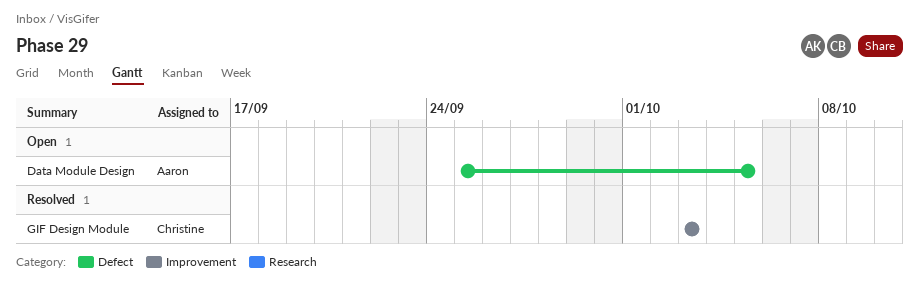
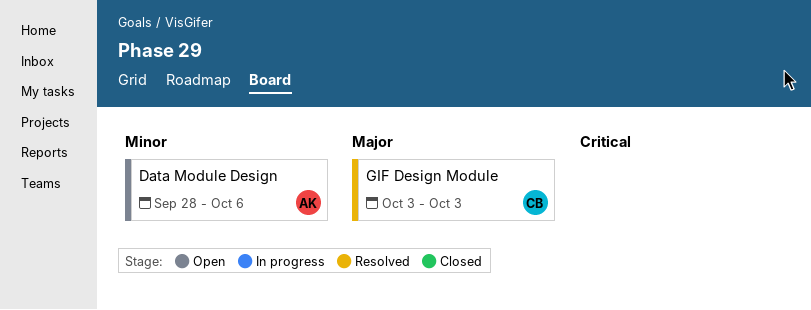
Data Module Design, start: Sep 25 -> Sep 28
Data Module Design, due: Oct 5 -> Oct 6

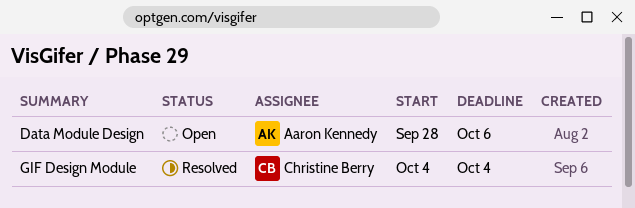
GIF Design Module, start: Oct 3 -> Oct 4
GIF Design Module, due: Oct 3 -> Oct 4

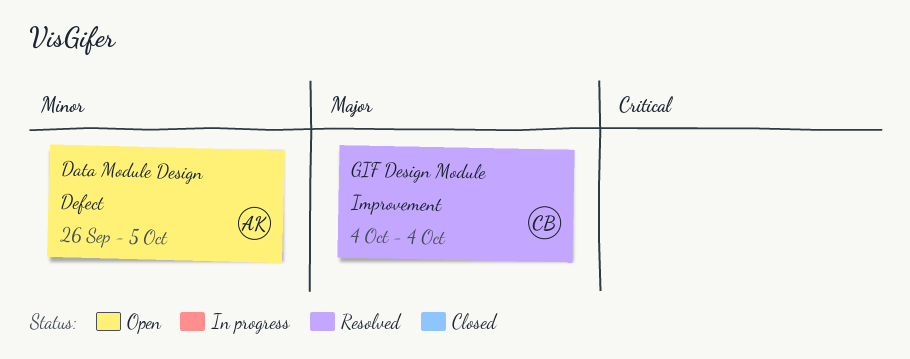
Data Module Design, start: Sep 28 -> Sep 26
Data Module Design, due: Oct 6 -> Oct 5

